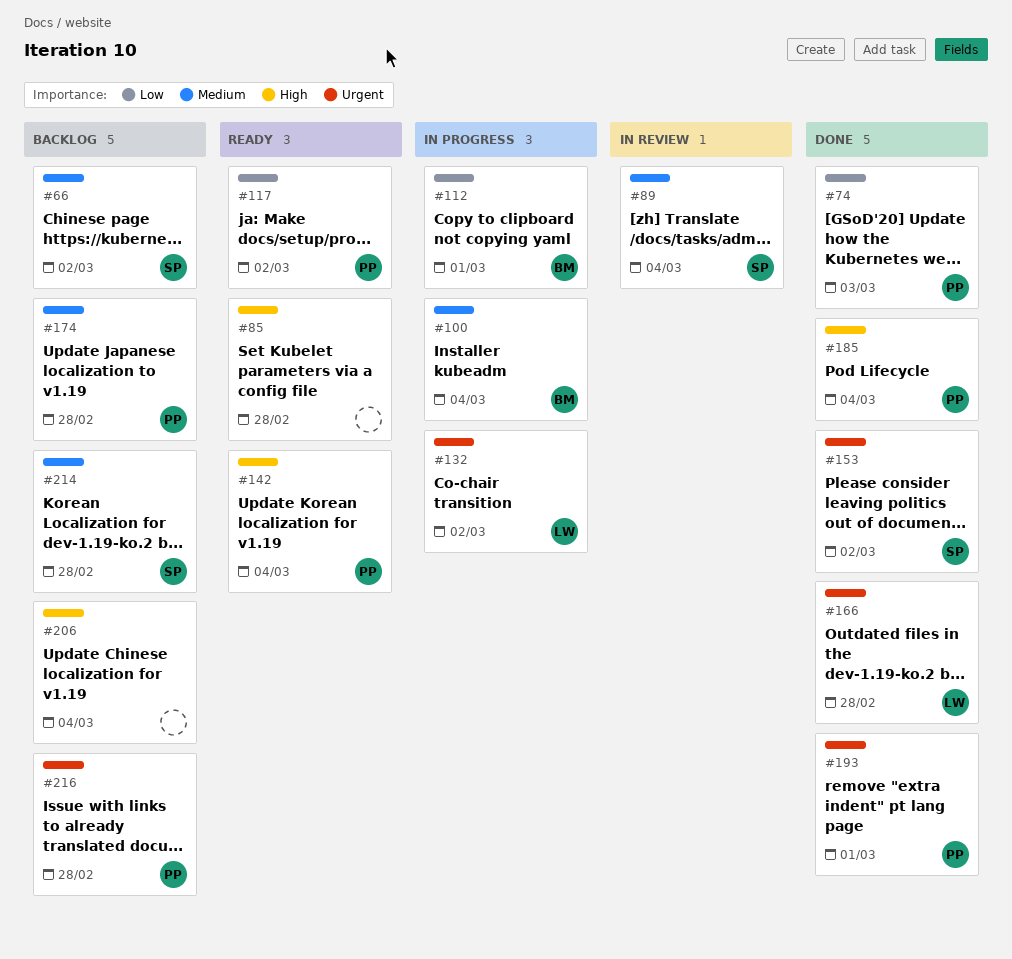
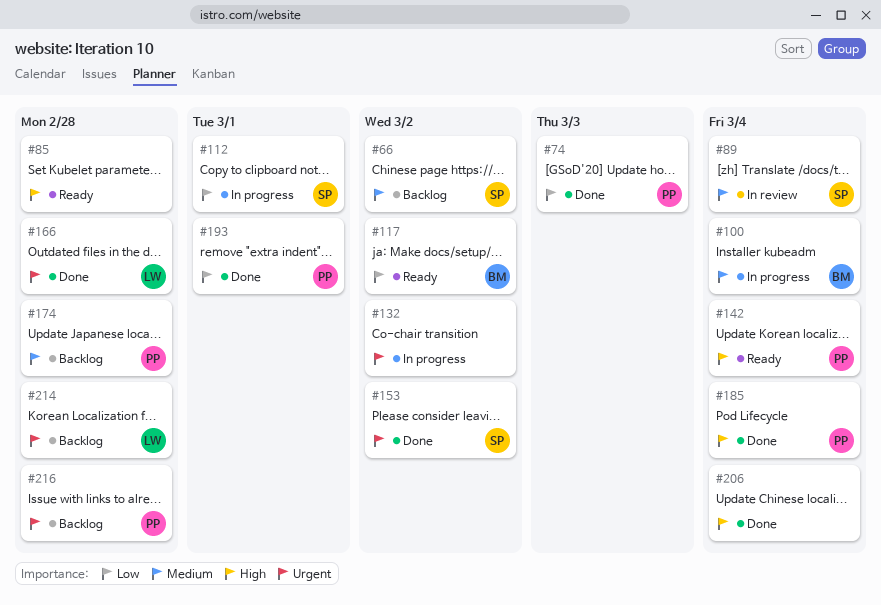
#112, owner: BM -> SP
#117, owner: PP -> BM
#132, owner: LW -> none
#193, priority: Urgent -> Low
#206, status: Backlog -> Done
#214, owner: SP -> LW
#214, priority: Medium -> Urgent

